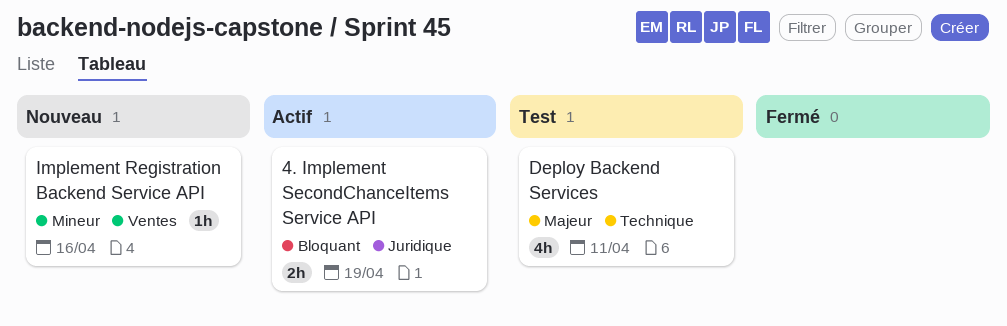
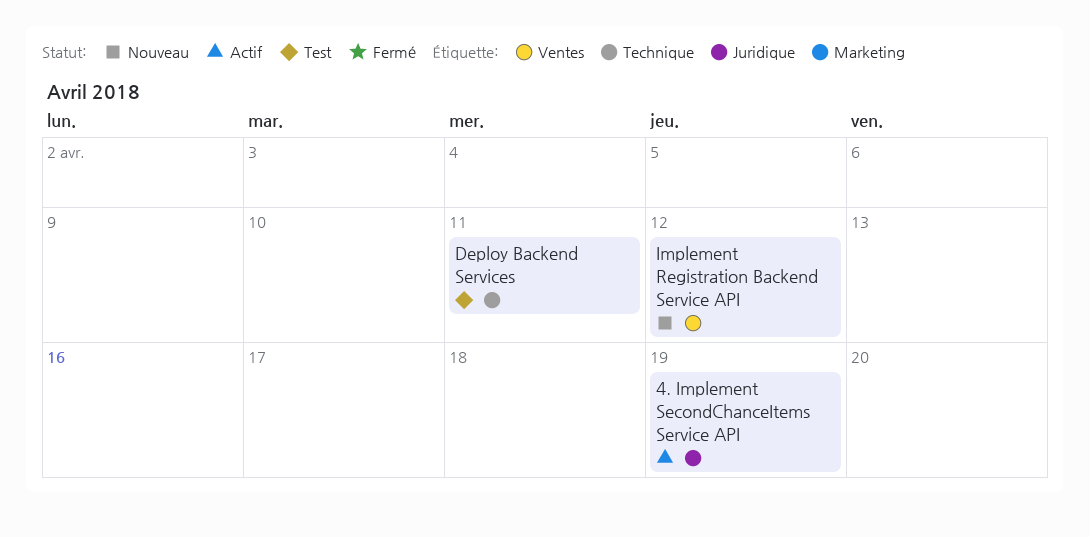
Implement Registration Backend Service API, due: Apr 16 -> Apr 12

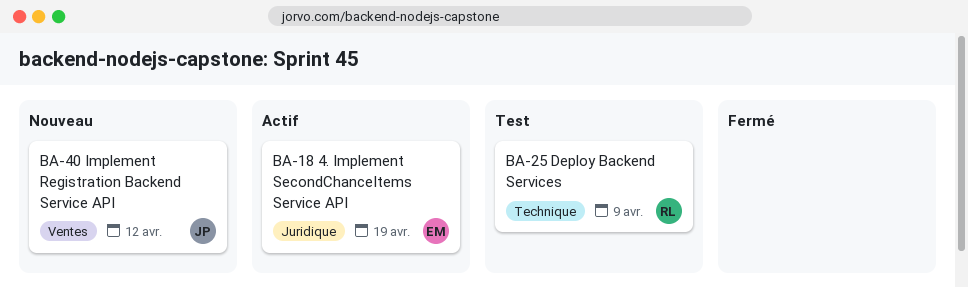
Deploy Backend Services, due: Apr 11 -> Apr 9

